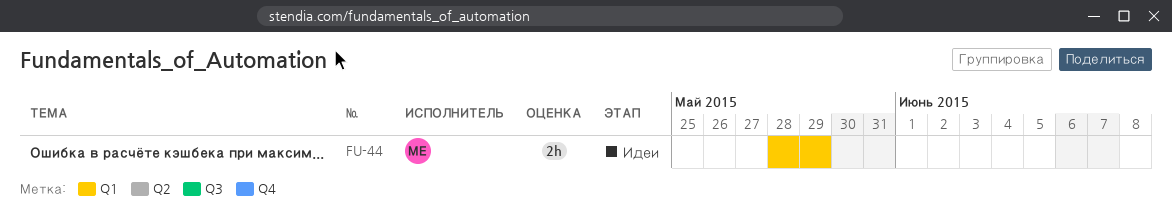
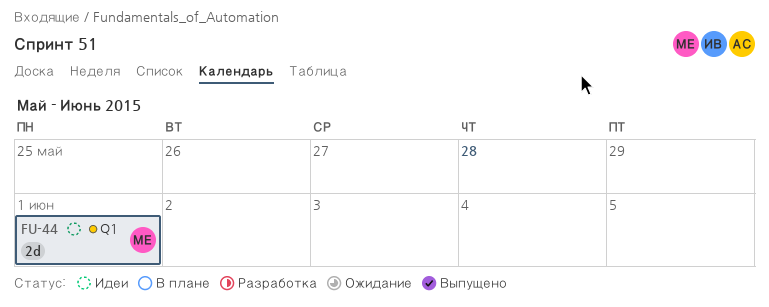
FU-44, estimate: 2h -> 2d
FU-44, due: May 29 -> Jun 1

